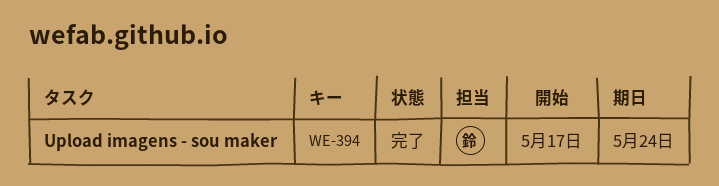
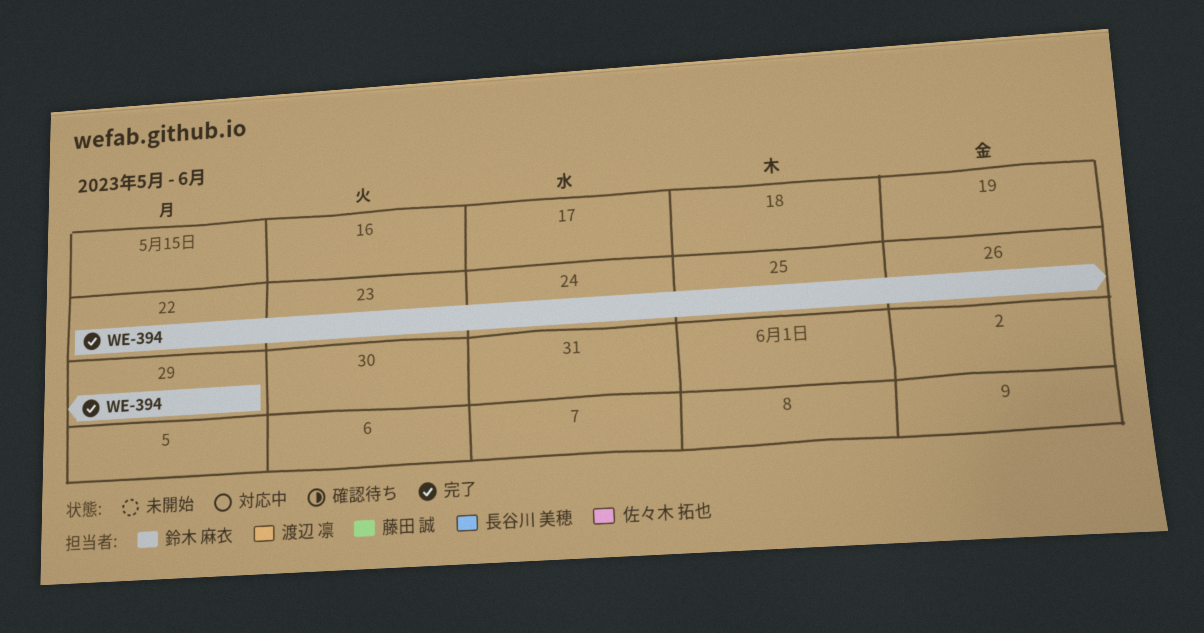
WE-394, start: May 17 -> May 22
WE-394, due: May 24 -> May 29

